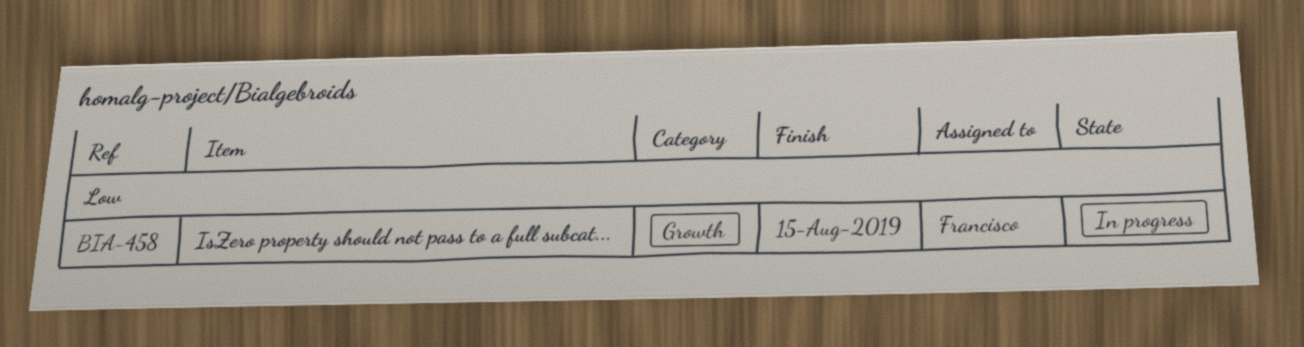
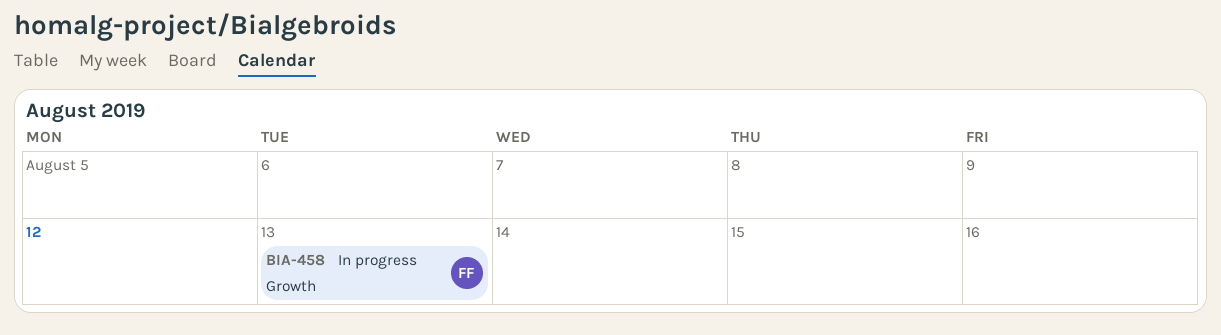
BIA-458, due: Aug 15 -> Aug 13

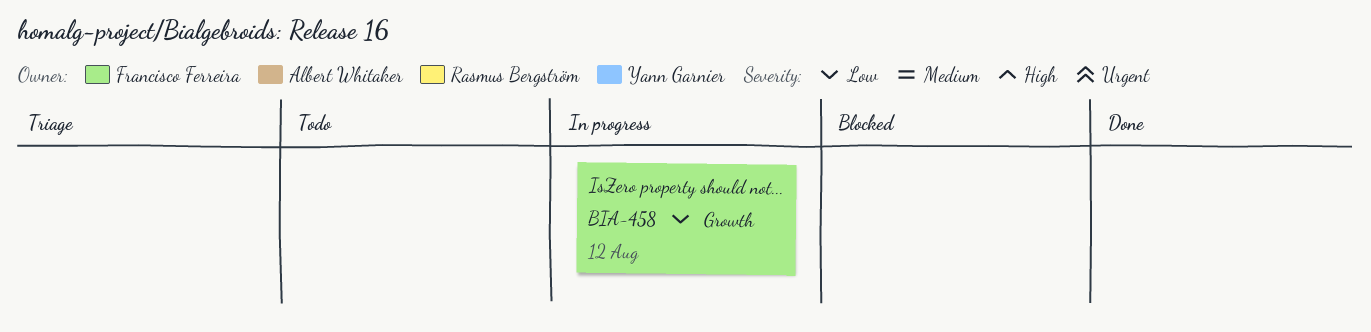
BIA-458, due: Aug 13 -> Aug 12

